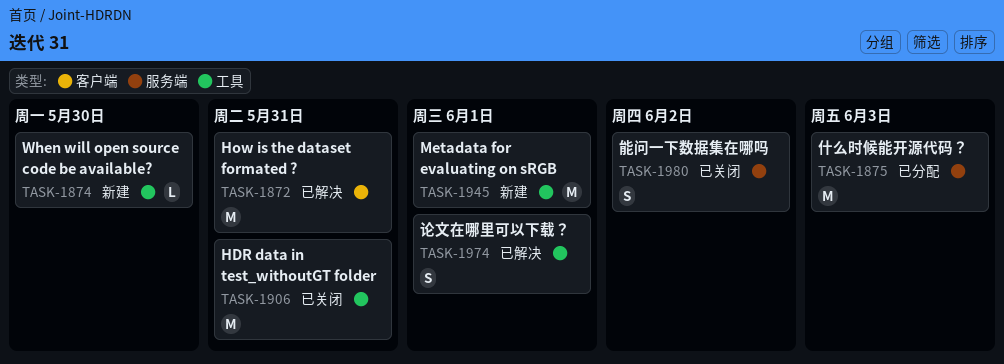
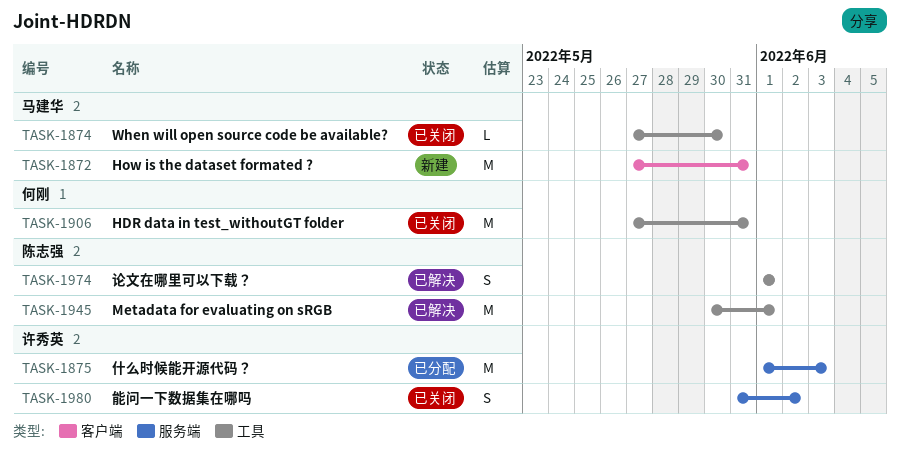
TASK-1872, status: 已解决 -> 新建
TASK-1874, status: 新建 -> 已关闭
TASK-1945, status: 新建 -> 已解决

